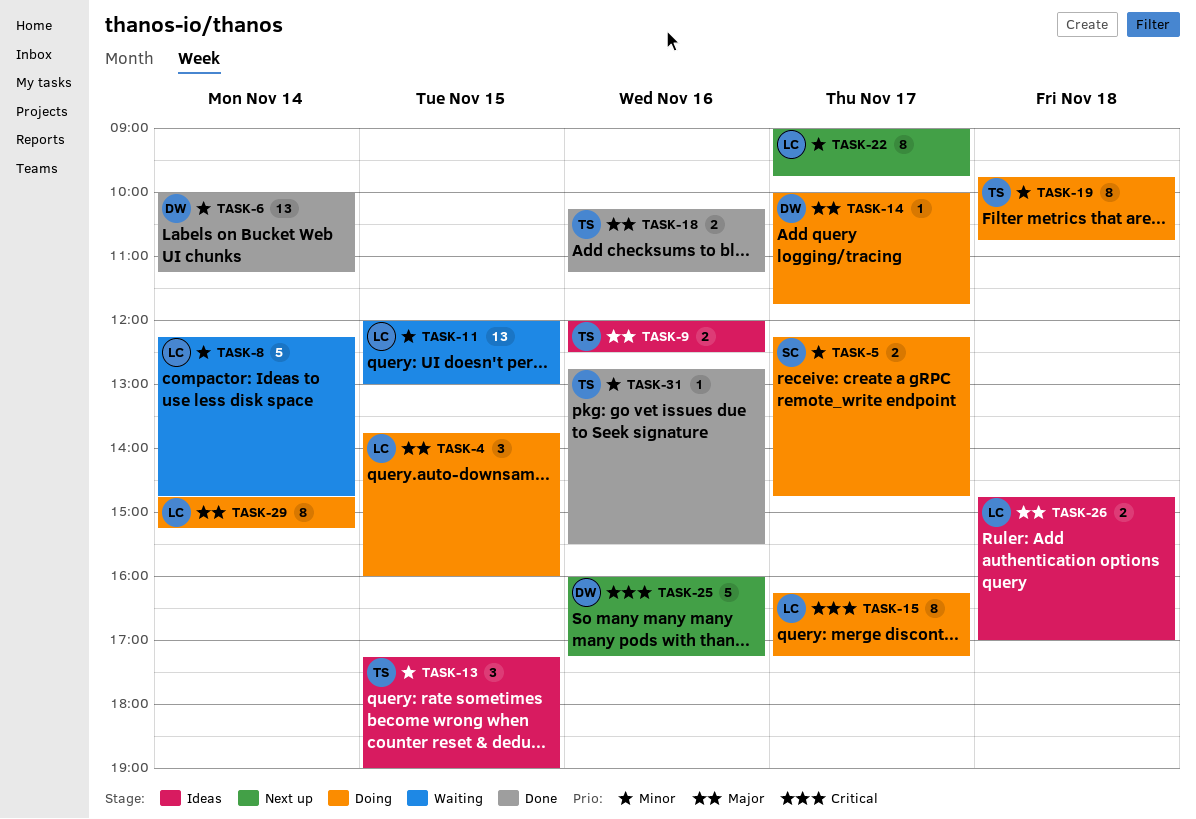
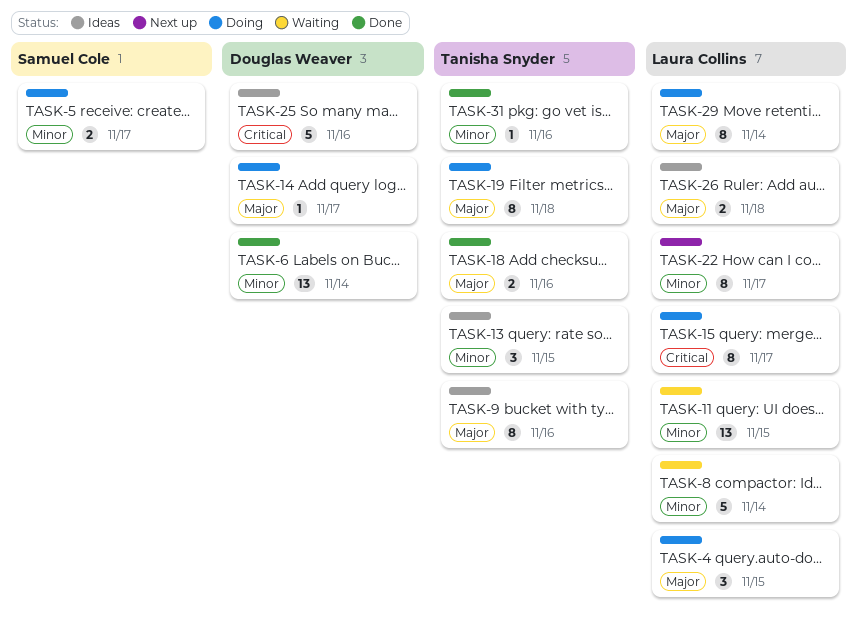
TASK-9, estimate: 2 -> 8
TASK-19, priority: Minor -> Major
TASK-25, status: Next up -> Ideas

